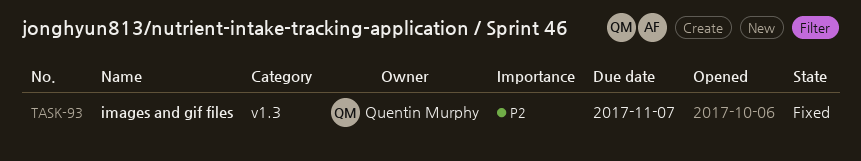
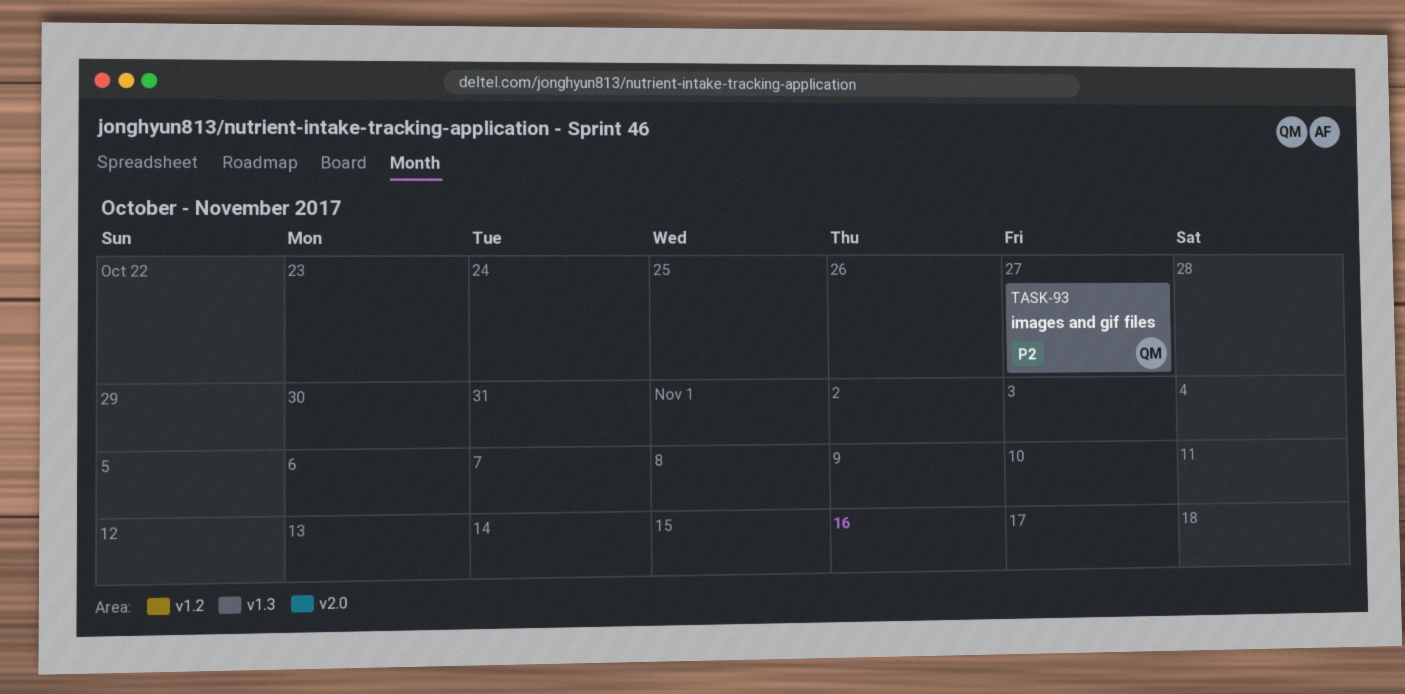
TASK-93, due: Nov 7 -> Oct 27

